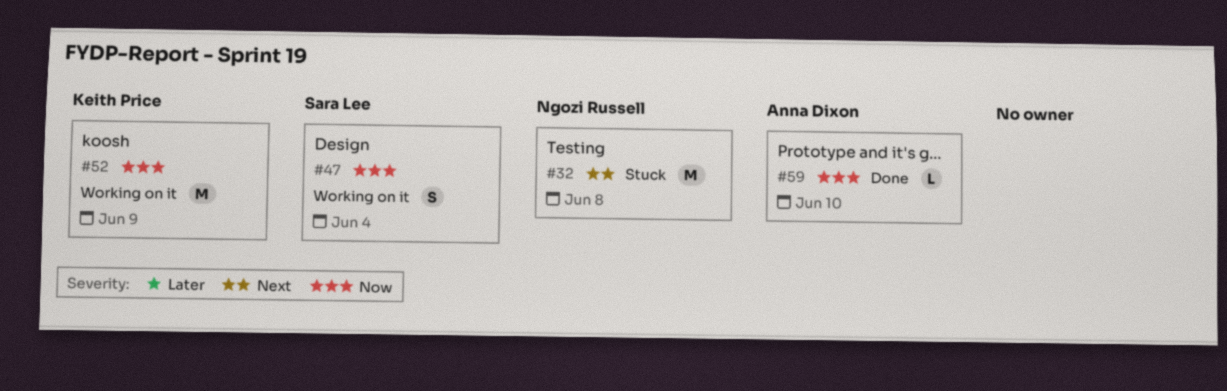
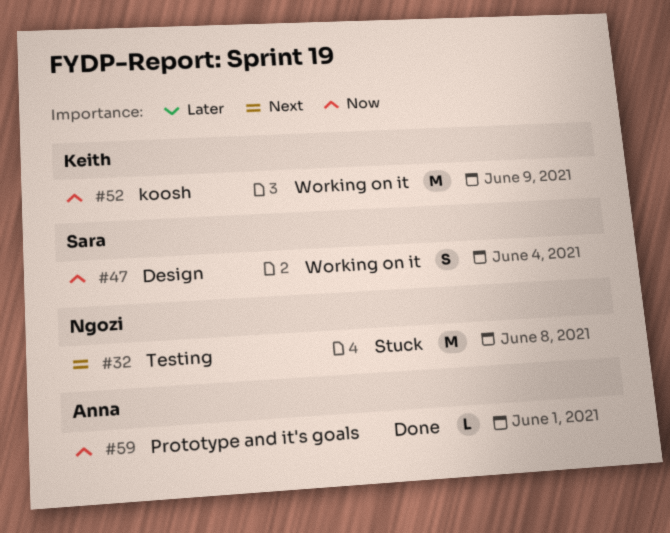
#59, due: Jun 10 -> Jun 1

